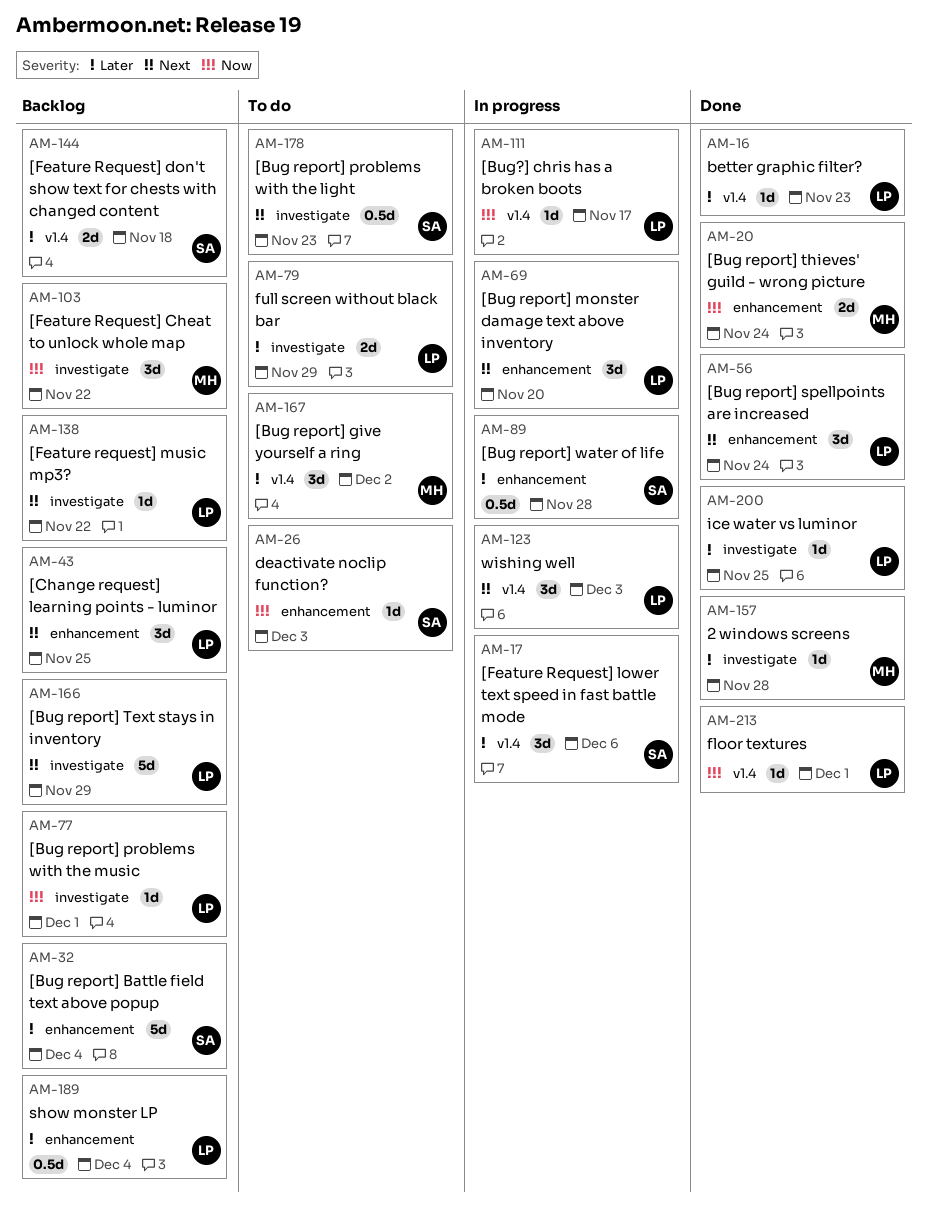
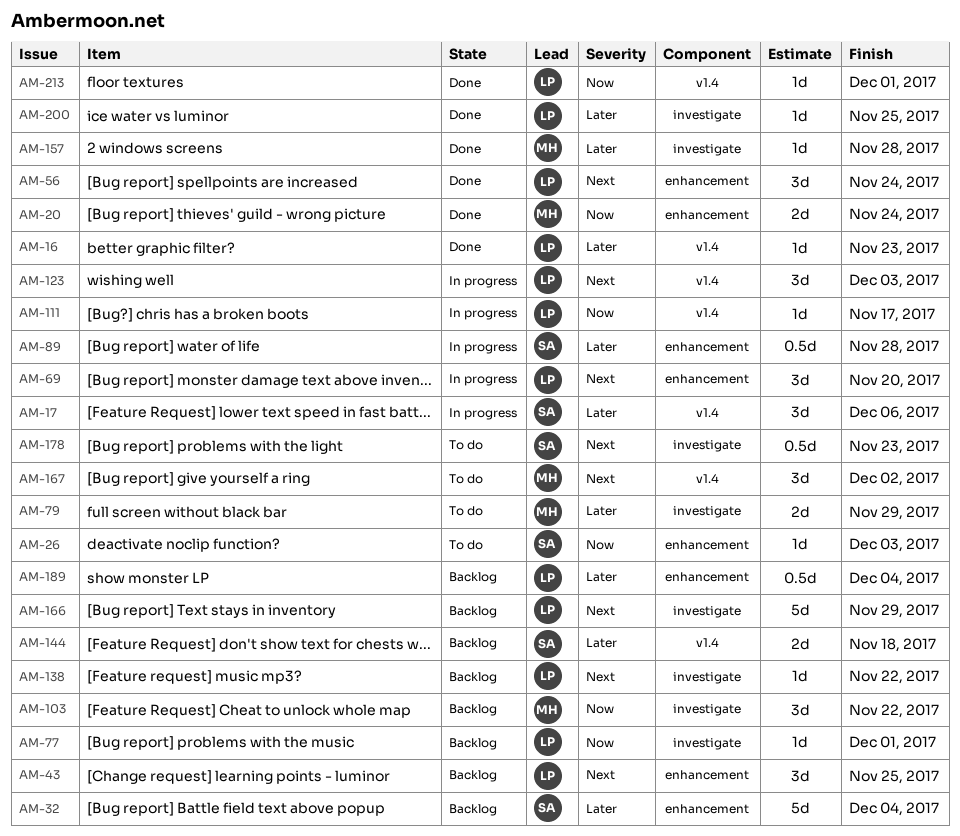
AM-79, owner: LP -> MH
AM-167, priority: Later -> Next

